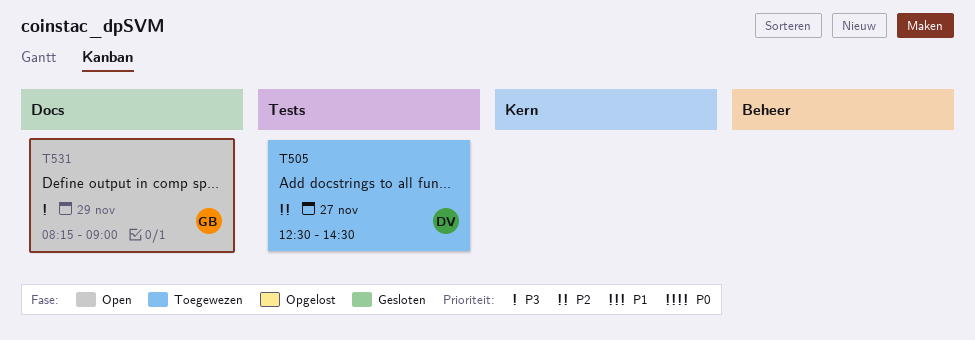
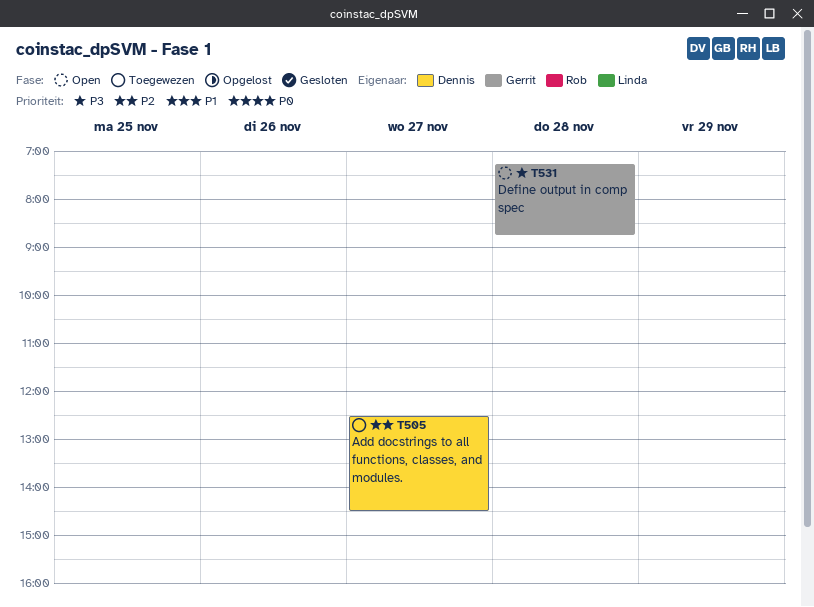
T531, day: Nov 29 -> Nov 28
T531, begins: 08:15 -> 07:15
T531, ends: 09:00 -> 08:45

